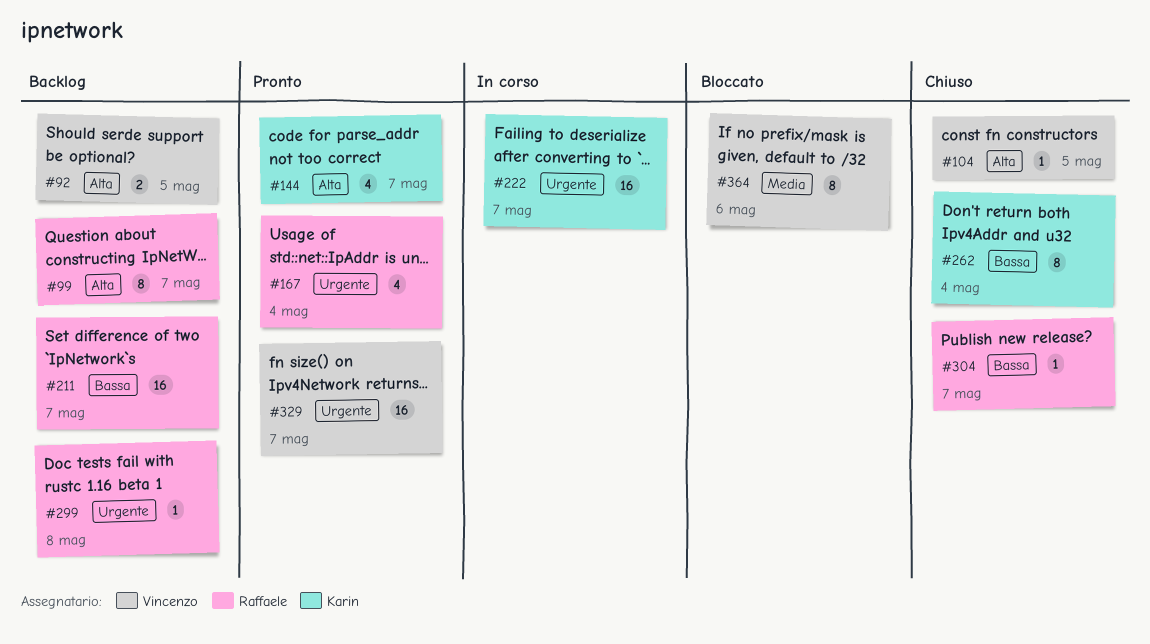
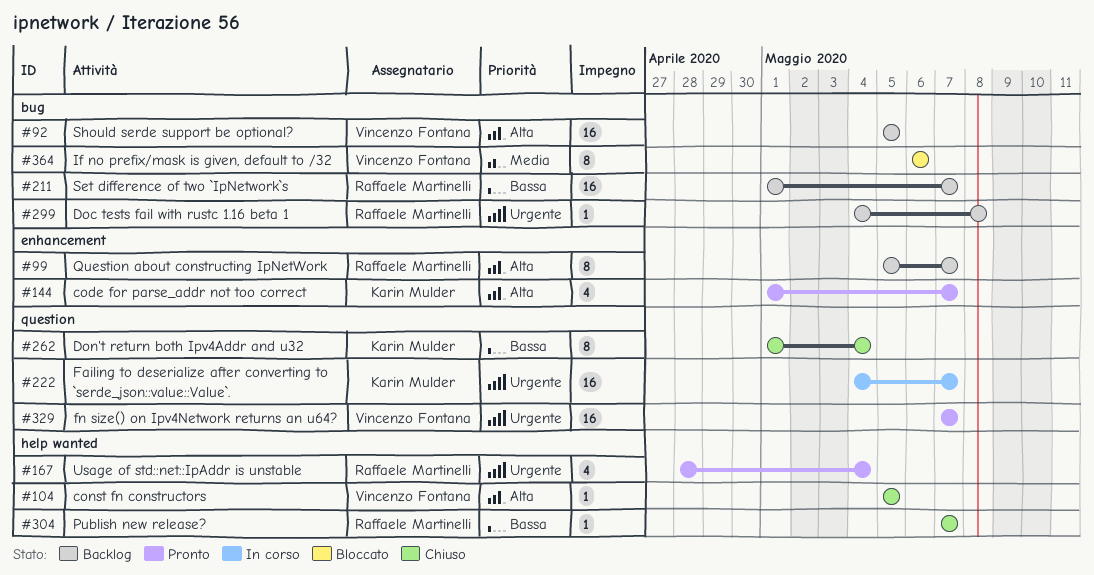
#92, estimate: 2 -> 16

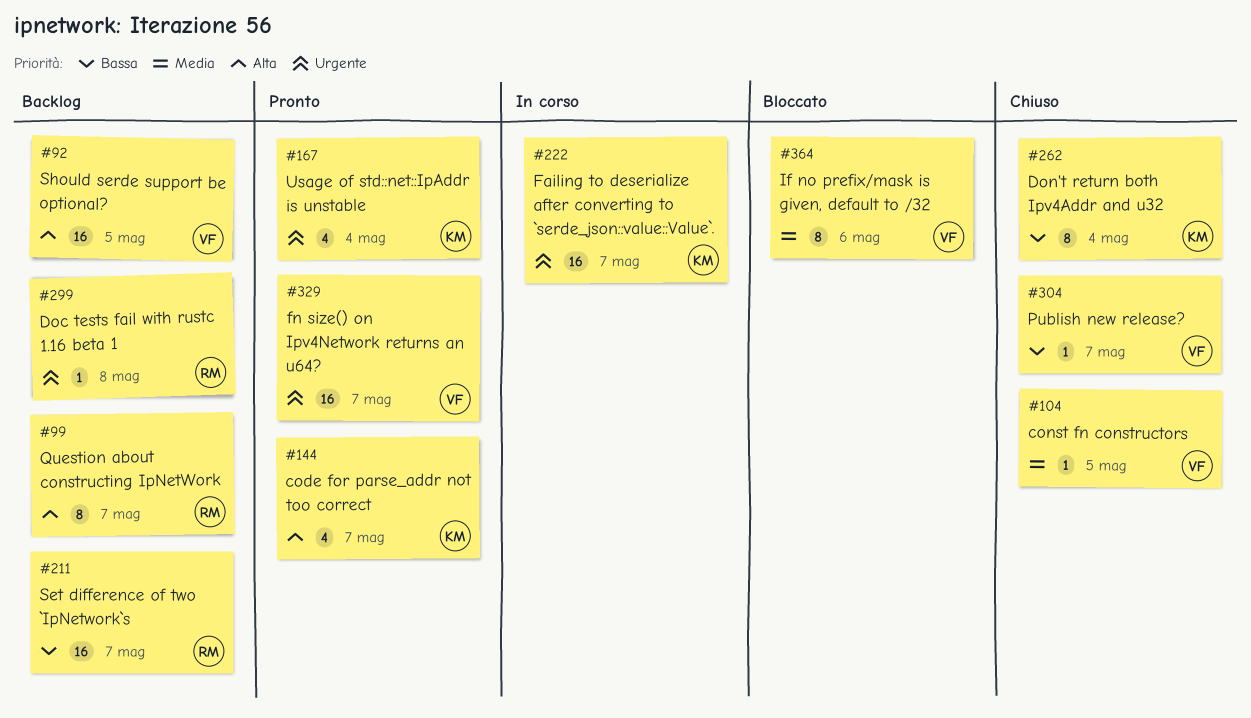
#104, priority: Alta -> Media
#167, owner: Raffaele Martinelli -> Karin Mulder
#304, owner: Raffaele Martinelli -> Vincenzo Fontana

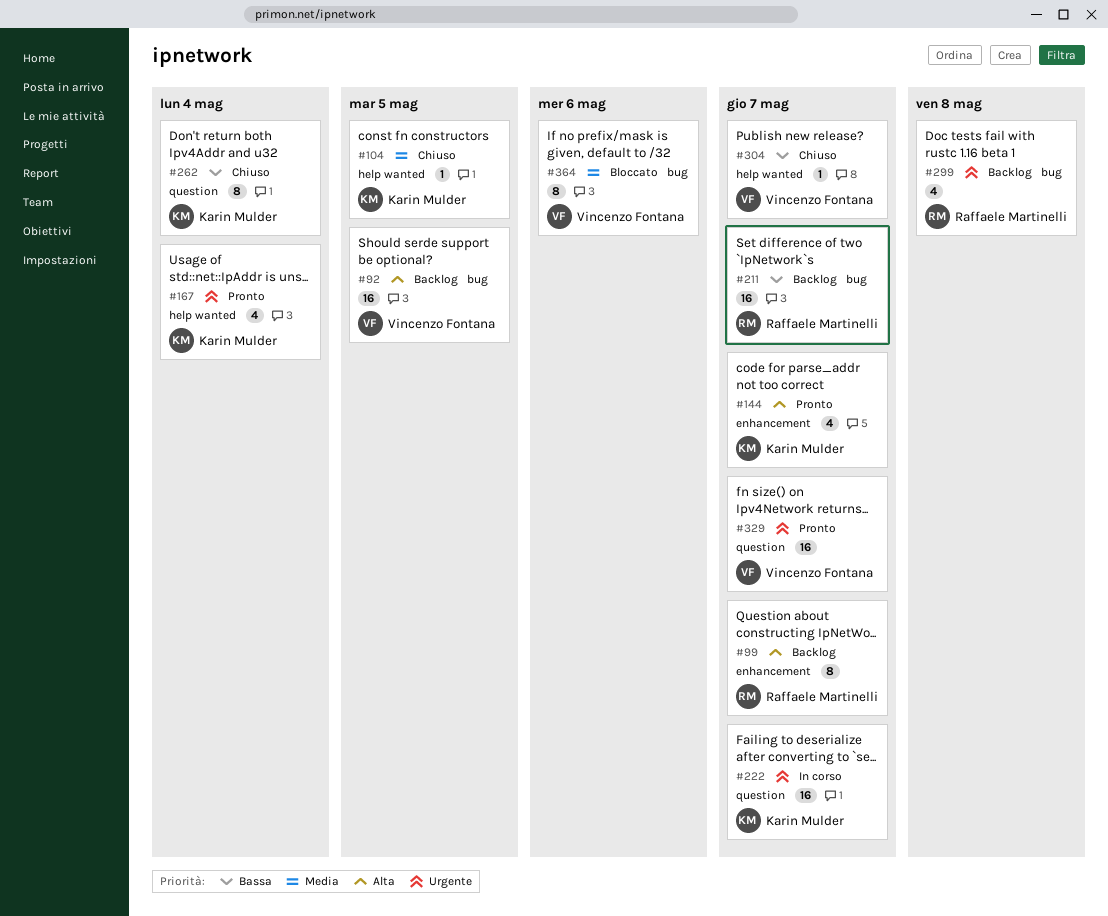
#104, owner: Vincenzo Fontana -> Karin Mulder
#299, estimate: 1 -> 4

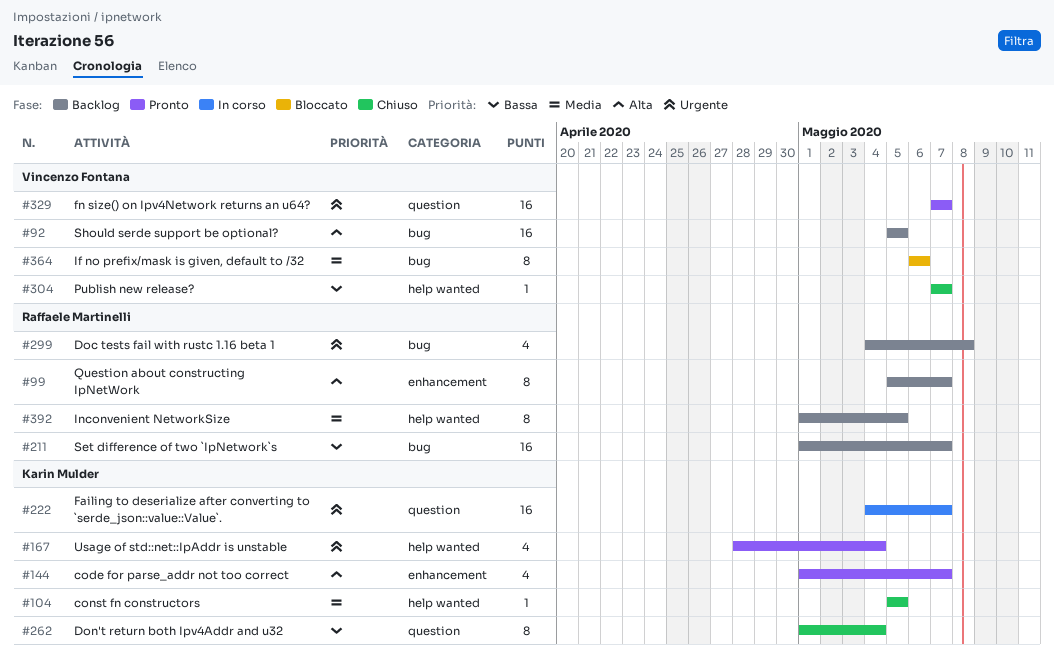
#392: none -> present

